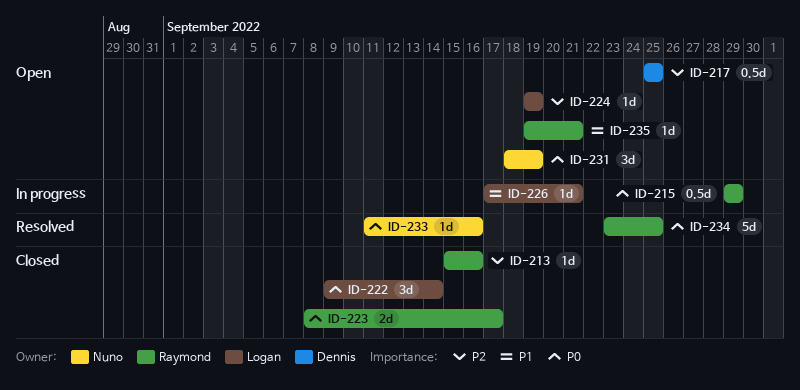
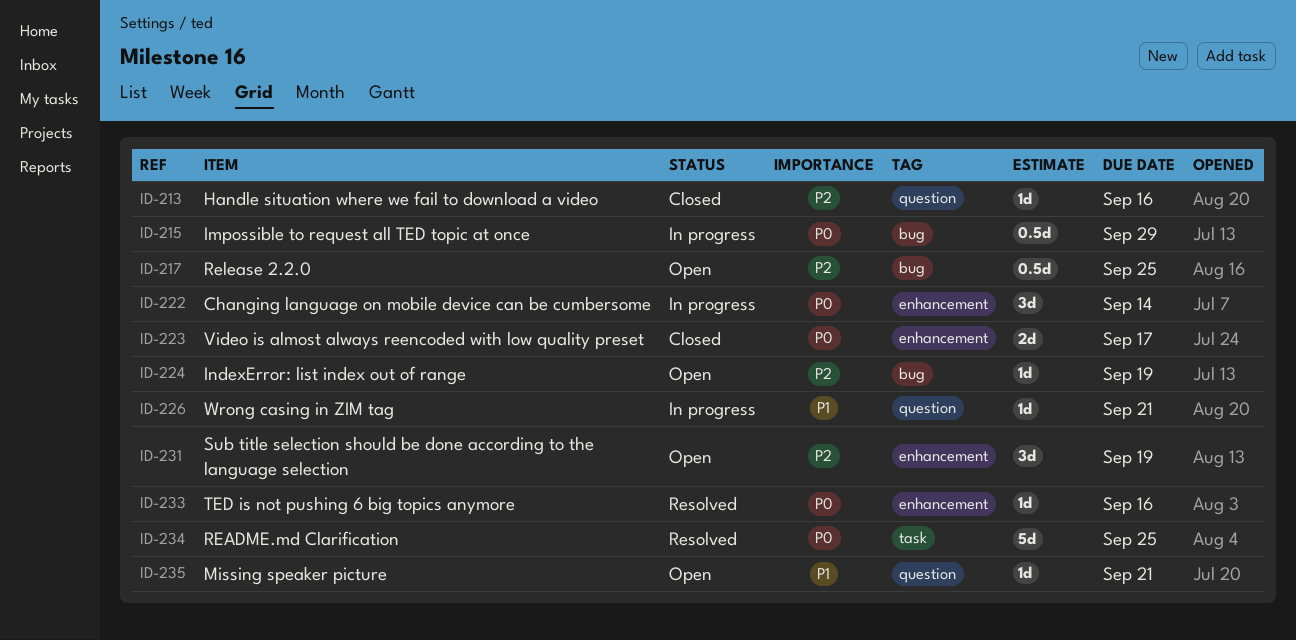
ID-222, status: Closed -> In progress
ID-231, priority: P0 -> P2

